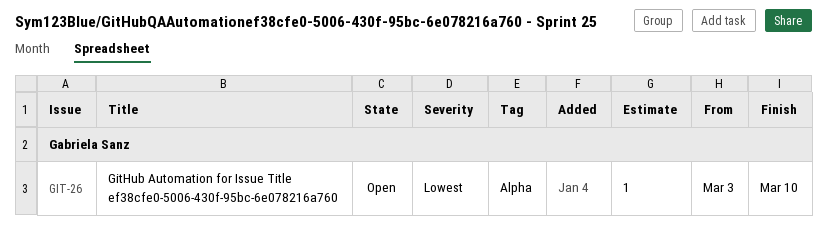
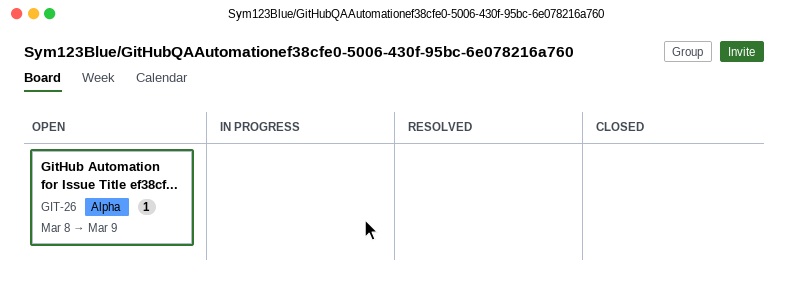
GIT-26, start: Mar 3 -> Mar 8
GIT-26, due: Mar 10 -> Mar 9

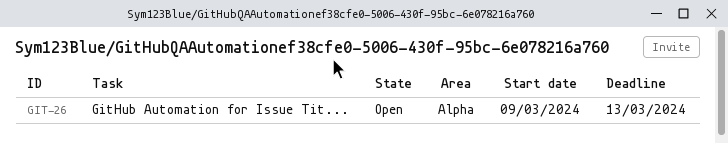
GIT-26, start: Mar 8 -> Mar 9
GIT-26, due: Mar 9 -> Mar 13

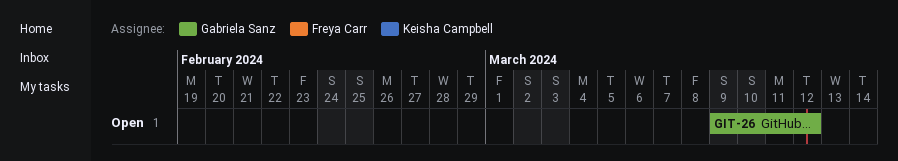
GIT-26, due: Mar 13 -> Mar 12

